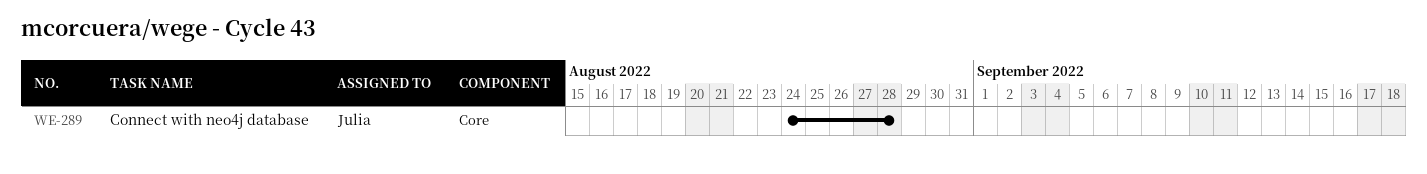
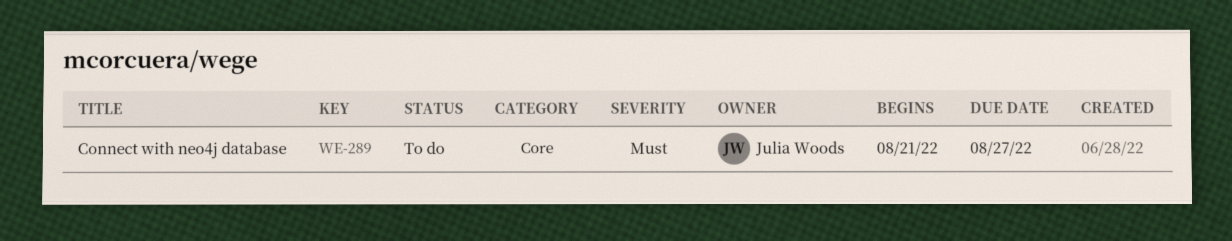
WE-289, start: Aug 24 -> Aug 21
WE-289, due: Aug 28 -> Aug 27

